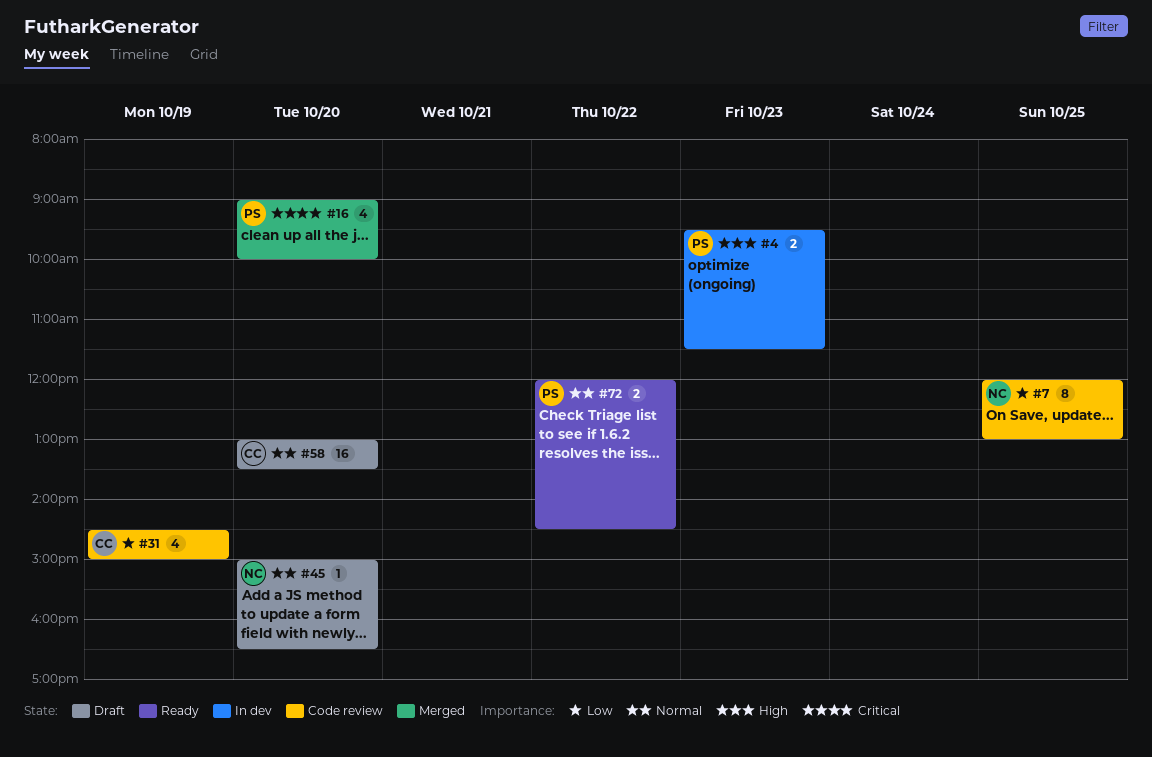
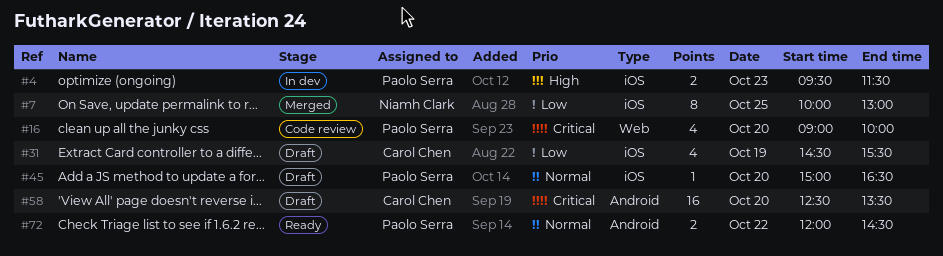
#7, status: Code review -> Merged
#7, begins: 12:00 -> 10:00
#16, status: Merged -> Code review
#31, status: Code review -> Draft
#31, ends: 15:00 -> 15:30
#45, owner: Niamh Clark -> Paolo Serra
#58, priority: Normal -> Critical
#58, begins: 13:00 -> 12:30

